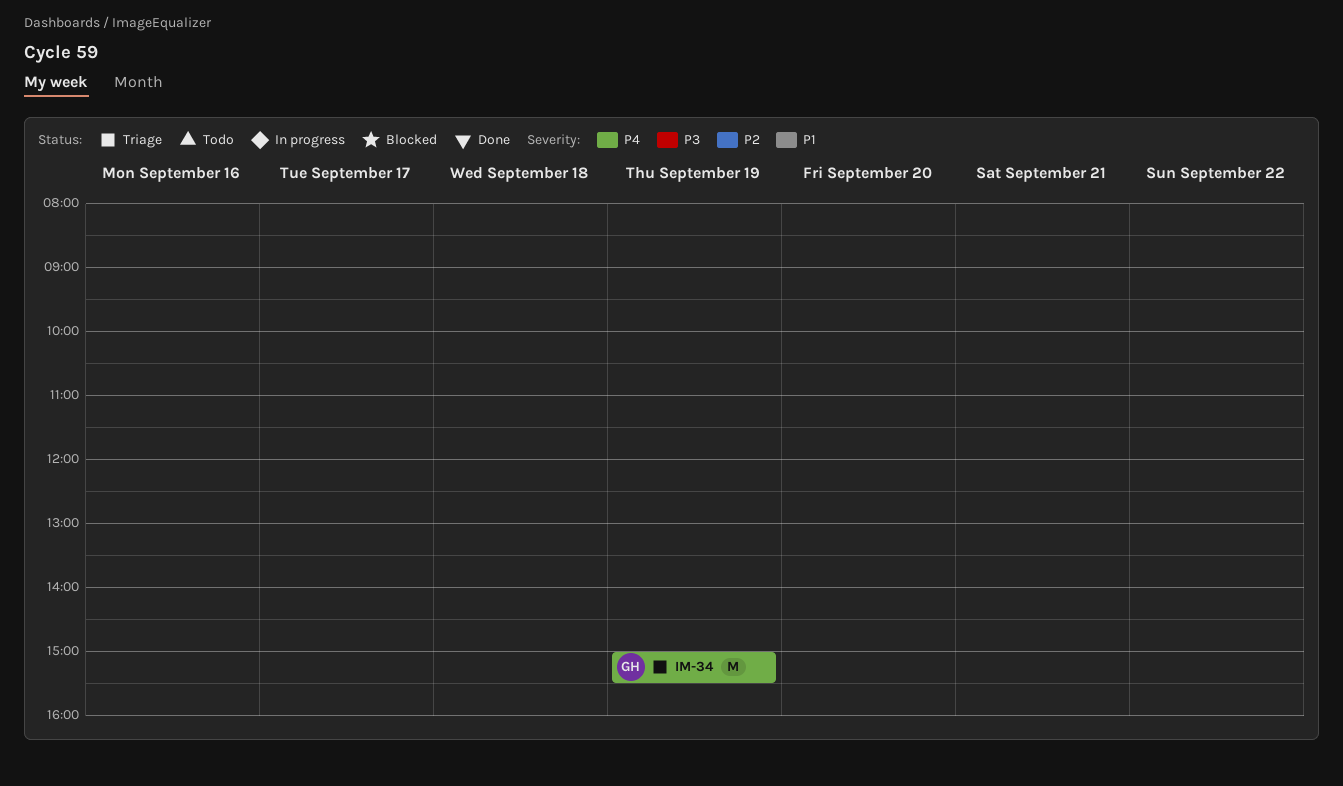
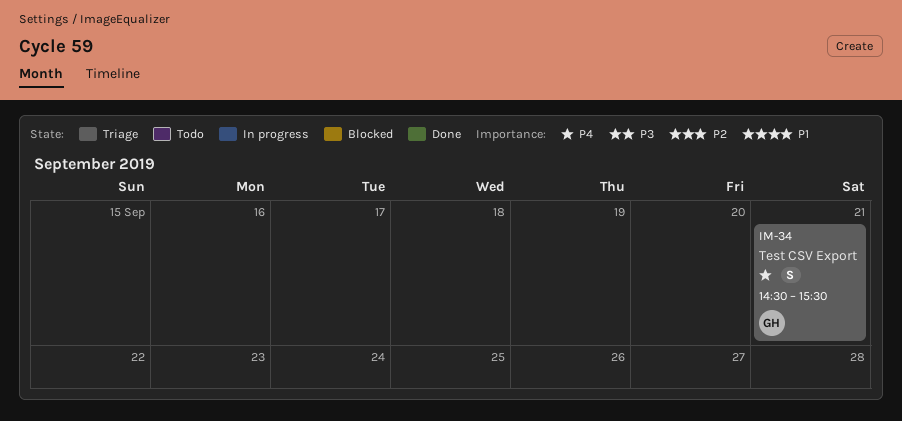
IM-34, estimate: M -> S
IM-34, day: Sep 19 -> Sep 21
IM-34, begins: 15:00 -> 14:30

